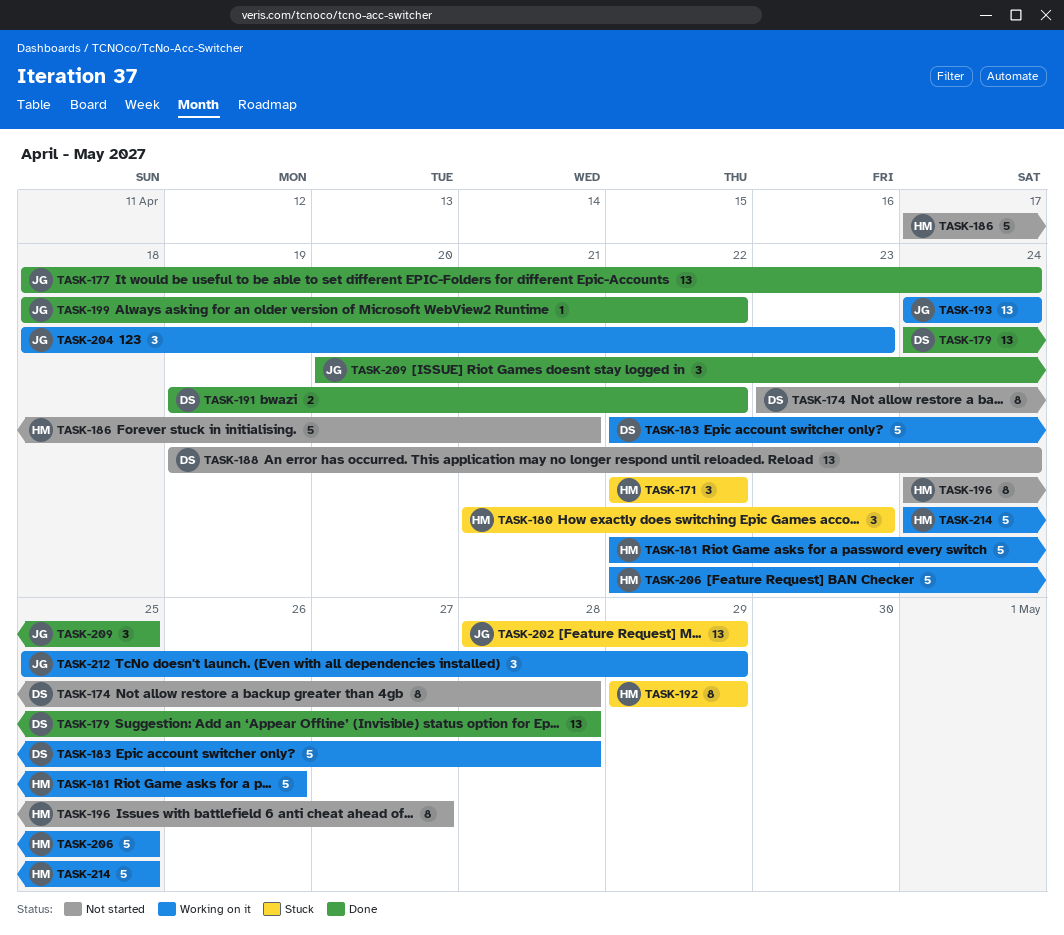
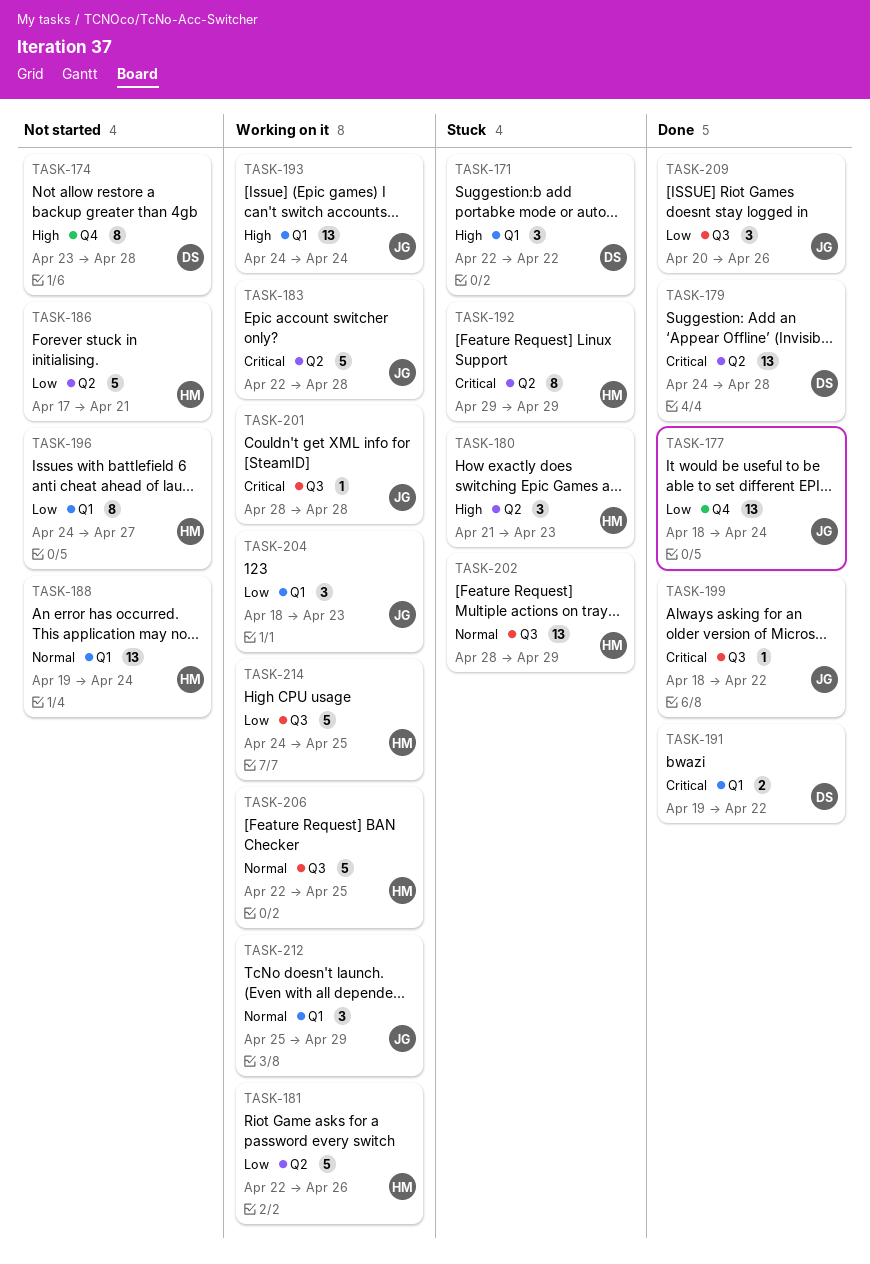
TASK-171, owner: HM -> DS
TASK-183, owner: DS -> JG
TASK-188, owner: DS -> HM
TASK-201: none -> present
TASK-202, owner: JG -> HM
TASK-209, due: Apr 25 -> Apr 26

